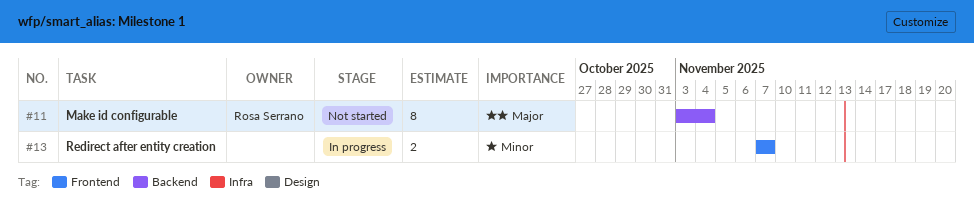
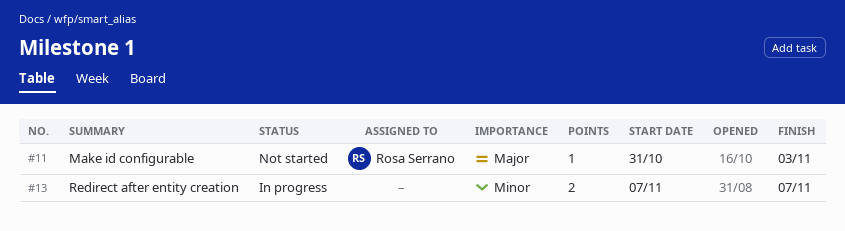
#11, estimate: 8 -> 1
#11, start: Nov 3 -> Oct 31
#11, due: Nov 4 -> Nov 3

